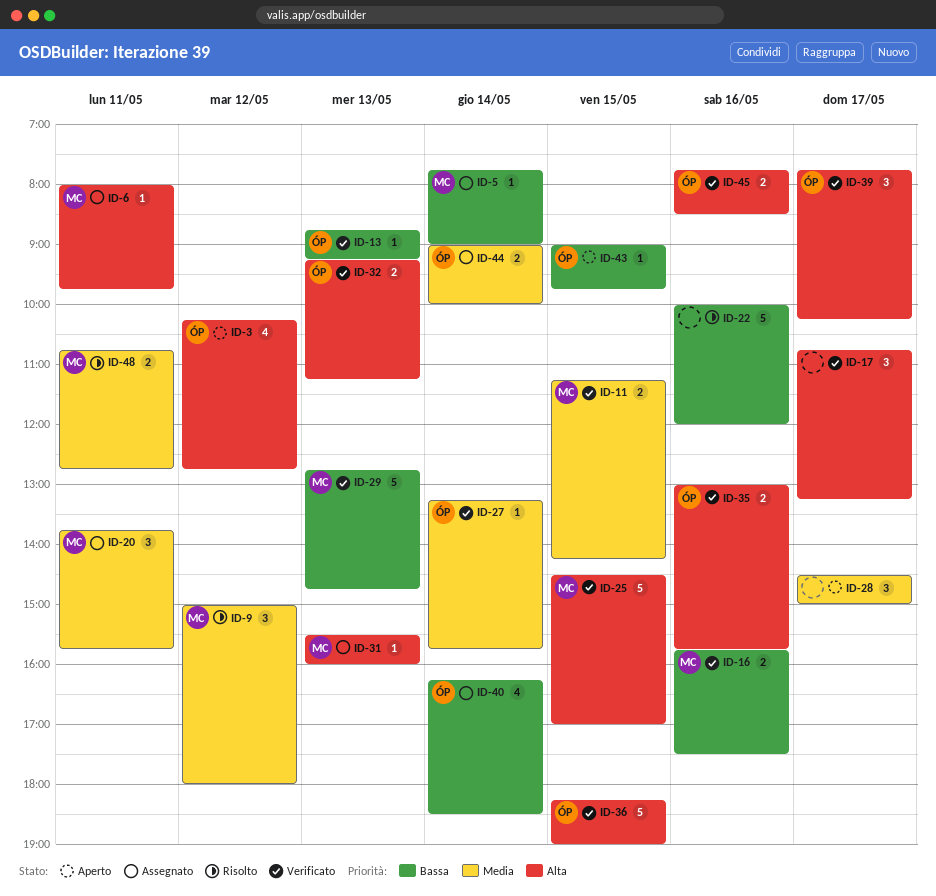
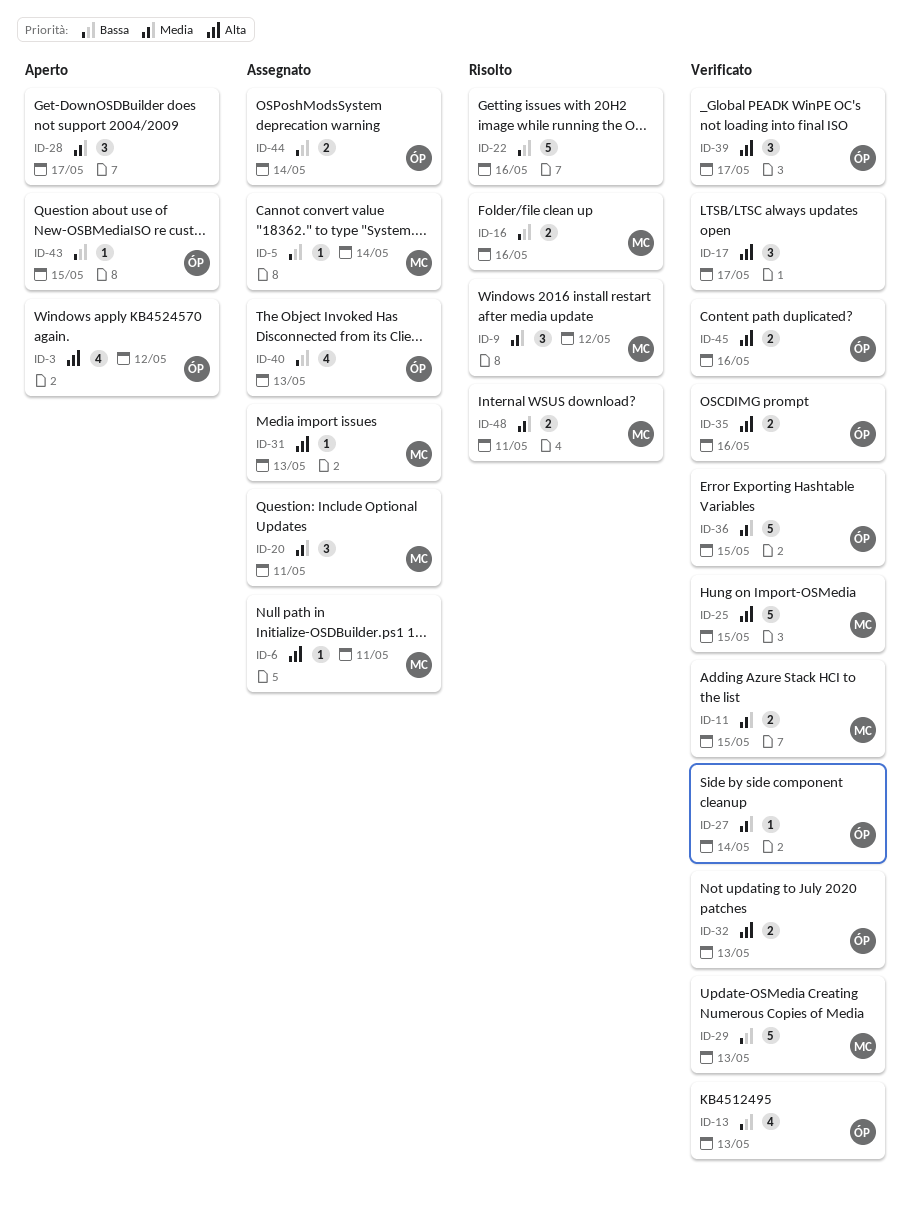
ID-13, estimate: 1 -> 4
ID-16, status: Verificato -> Risolto
ID-36, priority: Alta -> Media
ID-40, day: May 14 -> May 13
ID-44, priority: Media -> Bassa

